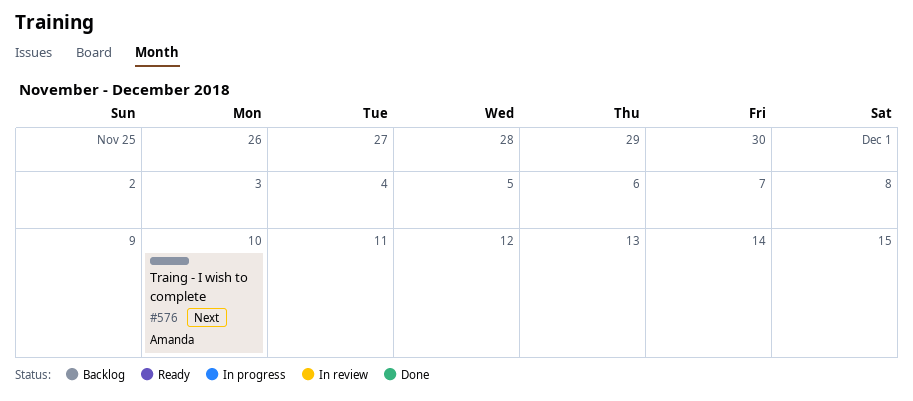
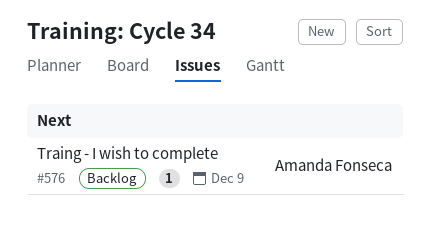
#576, due: Dec 10 -> Dec 9

